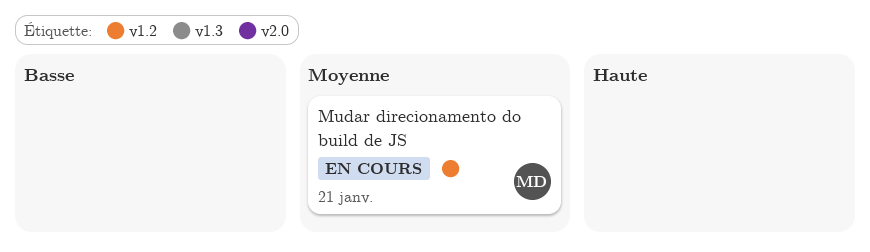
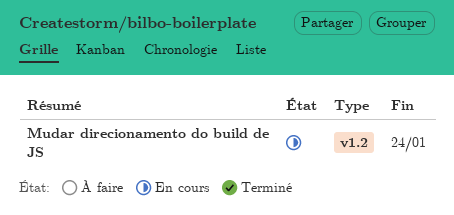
Mudar direcionamento do build de JS, due: Jan 21 -> Jan 24

